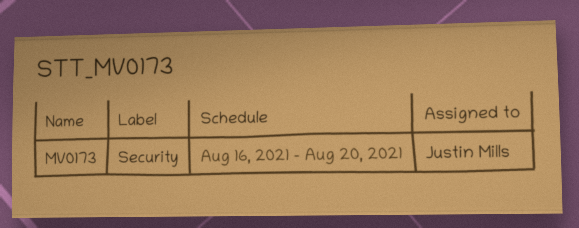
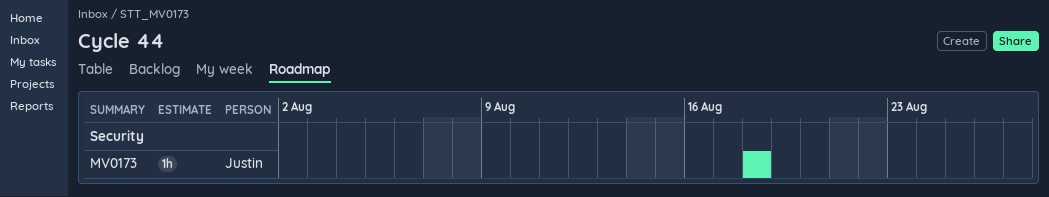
MV0173, start: Aug 16 -> Aug 18
MV0173, due: Aug 20 -> Aug 18

